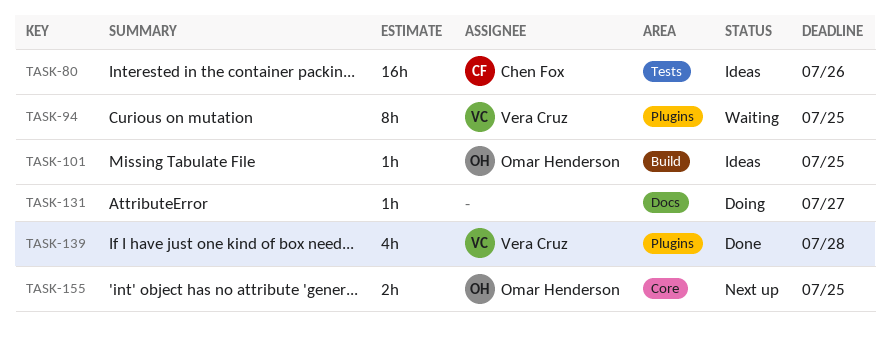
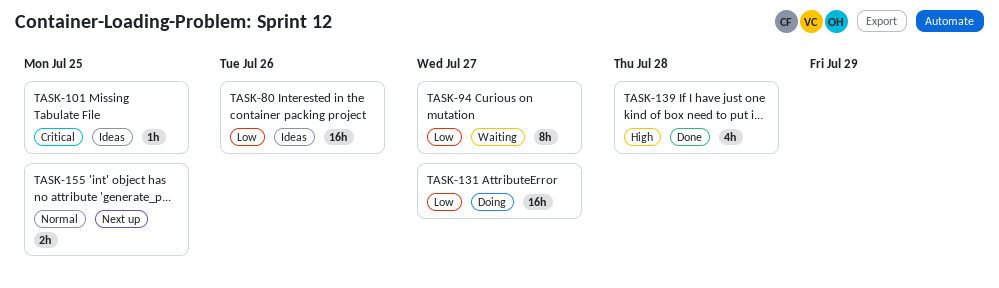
TASK-94, due: Jul 25 -> Jul 27
TASK-131, estimate: 1h -> 16h

